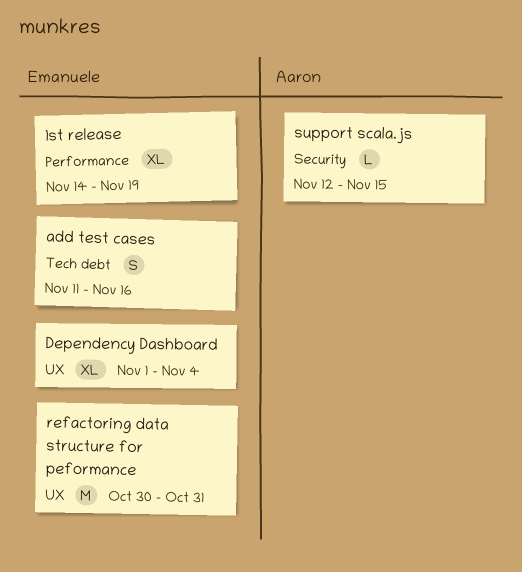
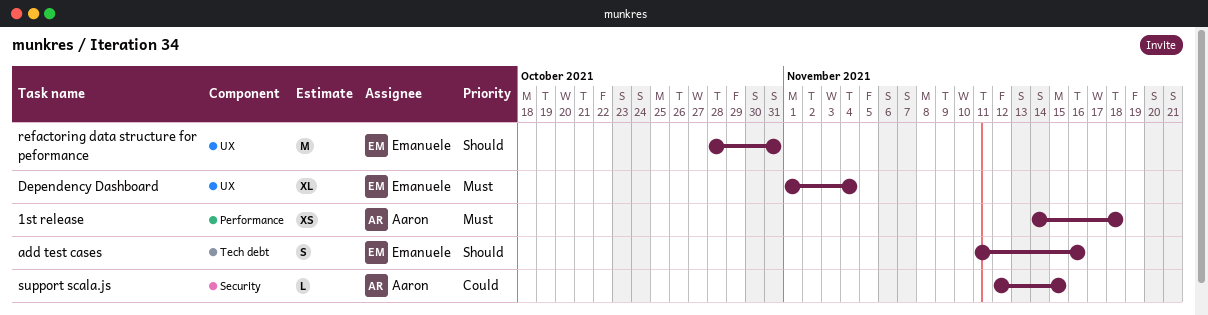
1st release, owner: Emanuele -> Aaron
1st release, estimate: XL -> XS
1st release, due: Nov 19 -> Nov 18
refactoring data structure for peformance, start: Oct 30 -> Oct 28

